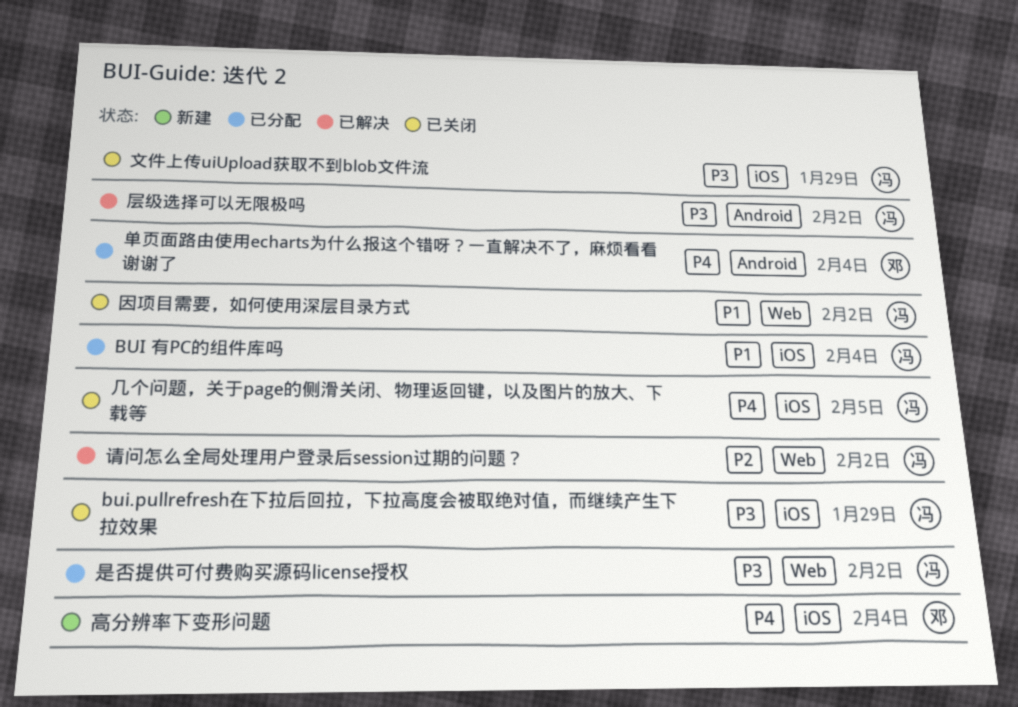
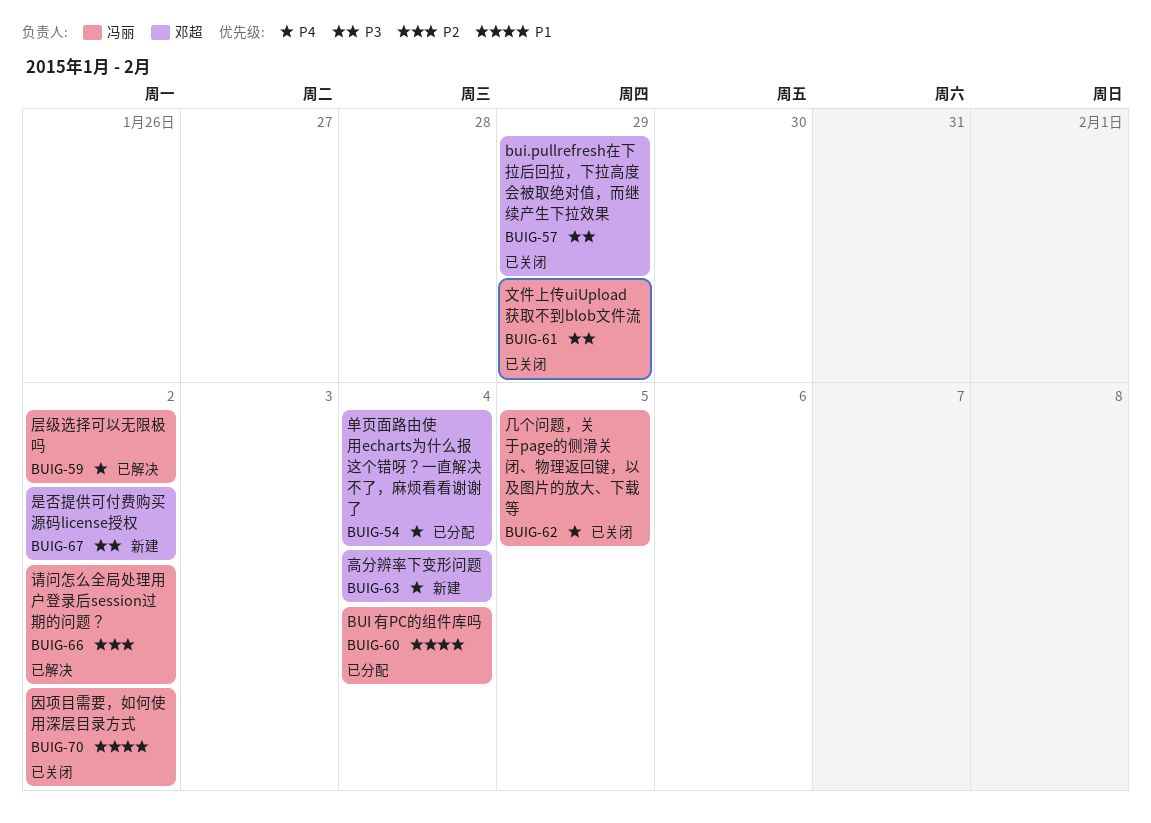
bui.pullrefresh在下拉后回拉，下拉高度会被取绝对值，而继续产生下拉效果, owner: 冯丽 -> 邓超
层级选择可以无限极吗, priority: P3 -> P4
是否提供可付费购买源码license授权, status: 已分配 -> 新建
是否提供可付费购买源码license授权, owner: 冯丽 -> 邓超

